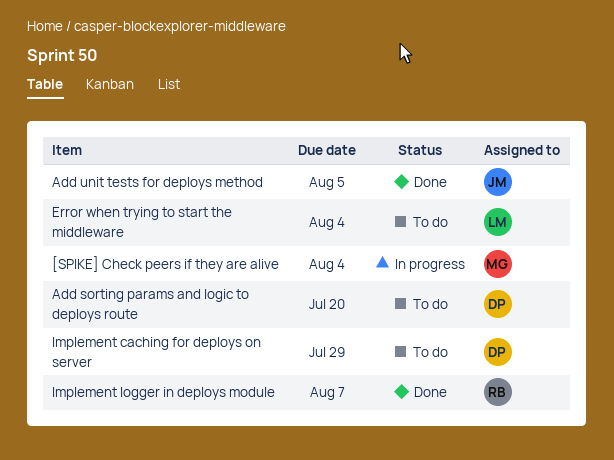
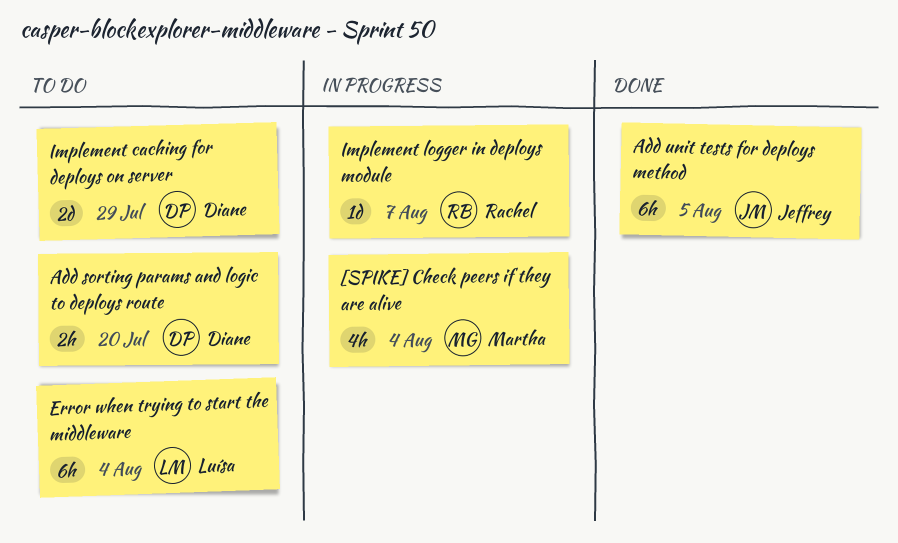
Implement logger in deploys module, status: Done -> In progress

